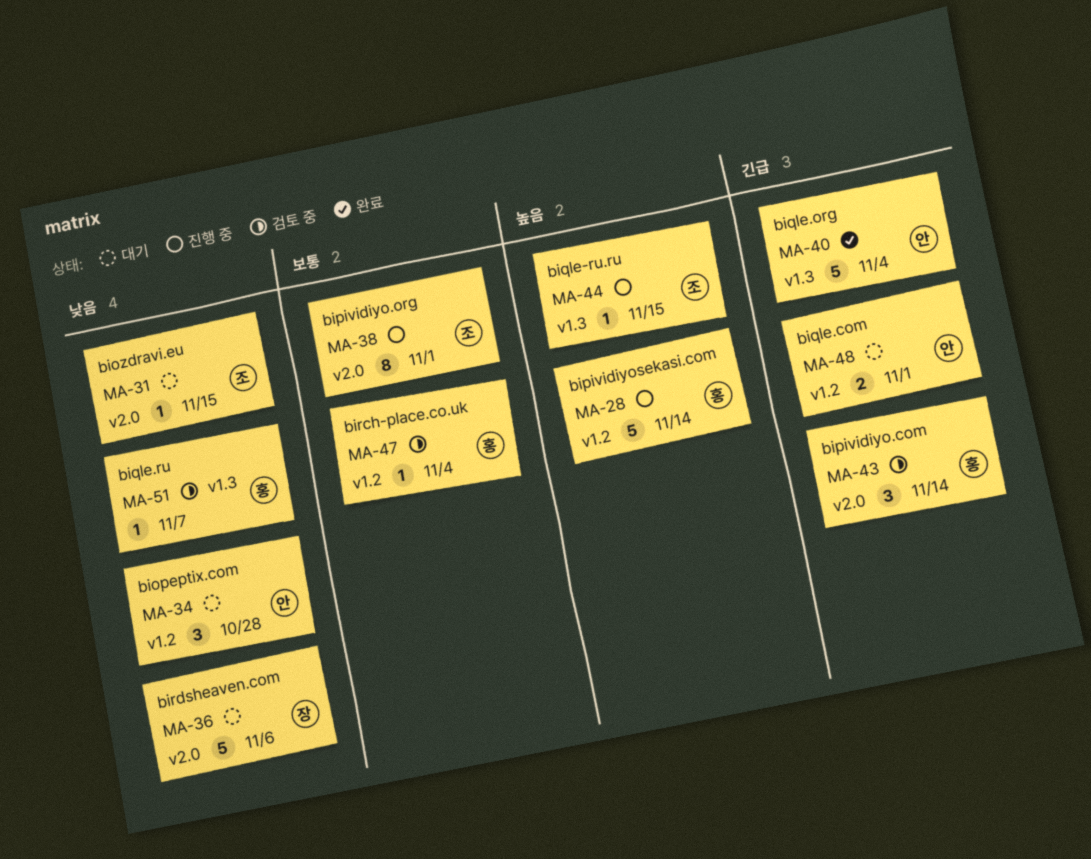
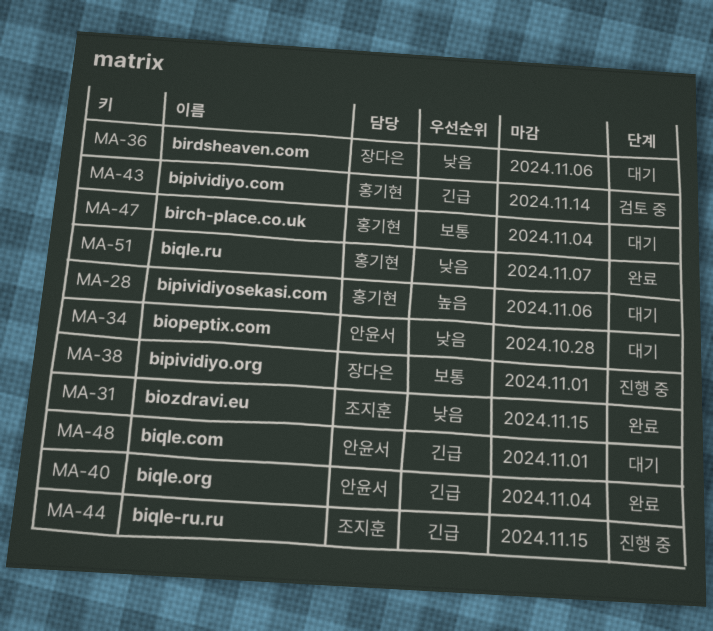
MA-28, status: 진행 중 -> 대기
MA-28, due: Nov 14 -> Nov 6
MA-31, status: 대기 -> 완료
MA-38, owner: 조지훈 -> 장다은
MA-44, priority: 높음 -> 긴급
MA-47, status: 검토 중 -> 대기
MA-51, status: 검토 중 -> 완료

